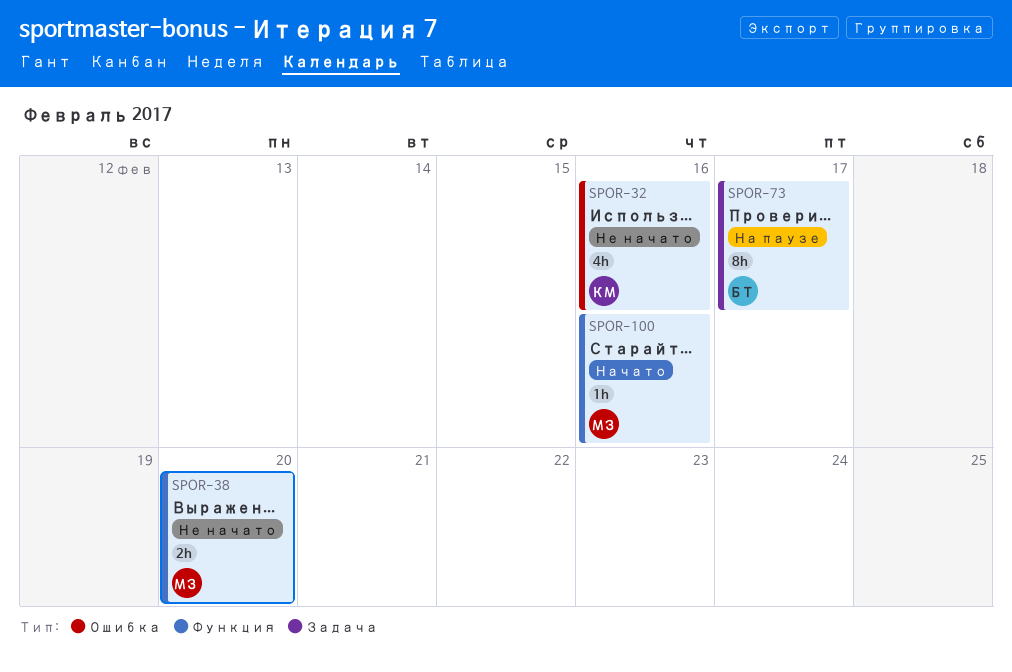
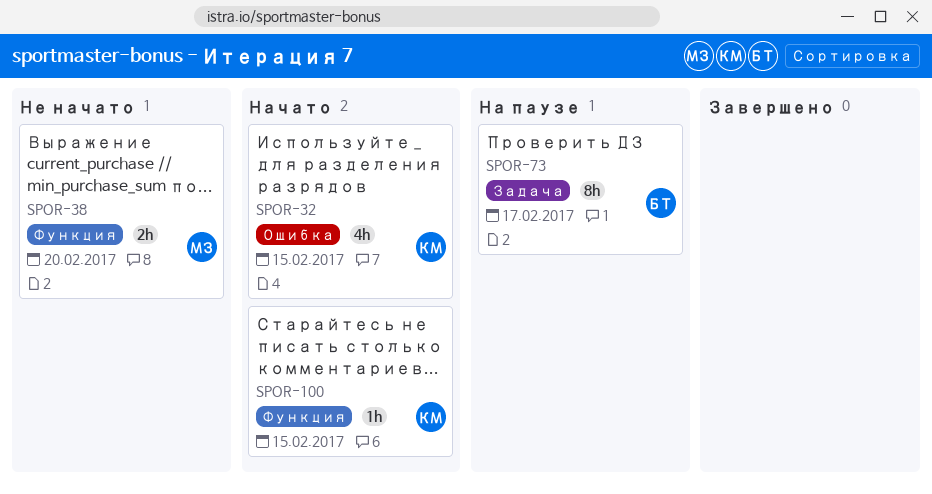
SPOR-32, status: Не начато -> Начато
SPOR-32, due: Feb 16 -> Feb 15
SPOR-100, owner: МЗ -> КМ
SPOR-100, due: Feb 16 -> Feb 15

